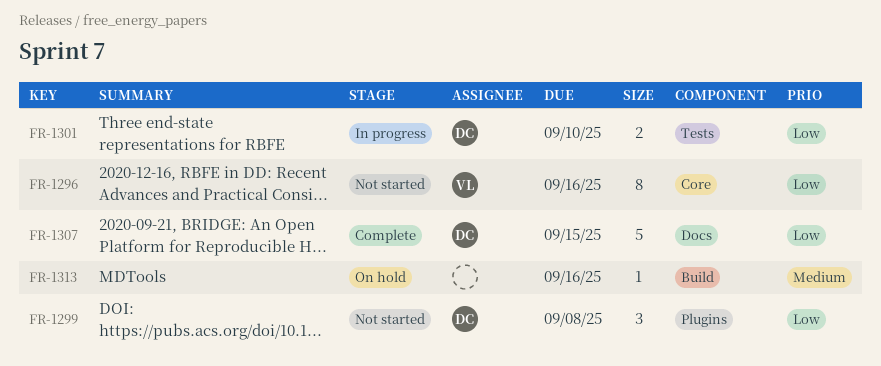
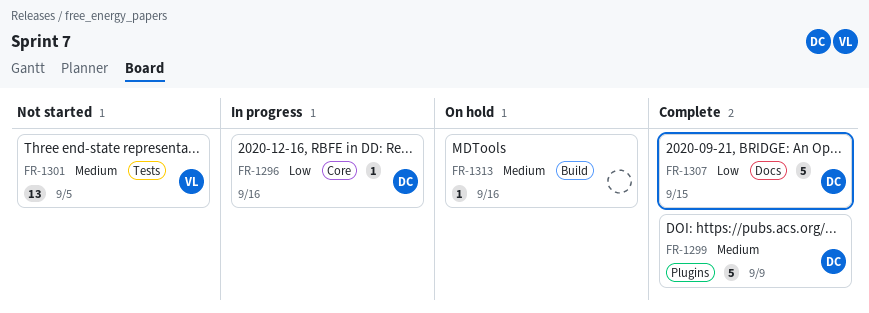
FR-1296, status: Not started -> In progress
FR-1296, owner: VL -> DC
FR-1296, estimate: 8 -> 1
FR-1299, status: Not started -> Complete
FR-1299, priority: Low -> Medium
FR-1299, estimate: 3 -> 5
FR-1299, due: Sep 8 -> Sep 9
FR-1301, status: In progress -> Not started
FR-1301, owner: DC -> VL
FR-1301, priority: Low -> Medium
FR-1301, estimate: 2 -> 13
FR-1301, due: Sep 10 -> Sep 5

